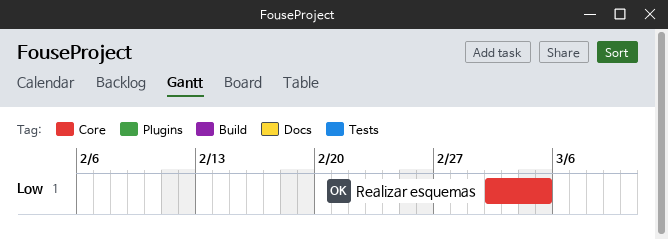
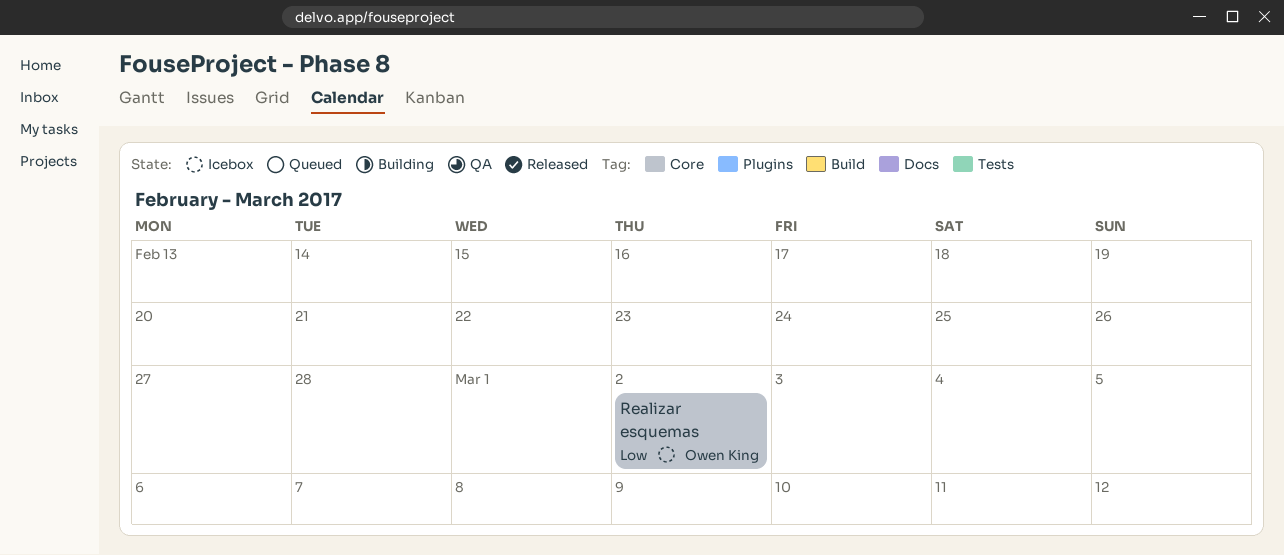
Realizar esquemas, due: Mar 5 -> Mar 2

